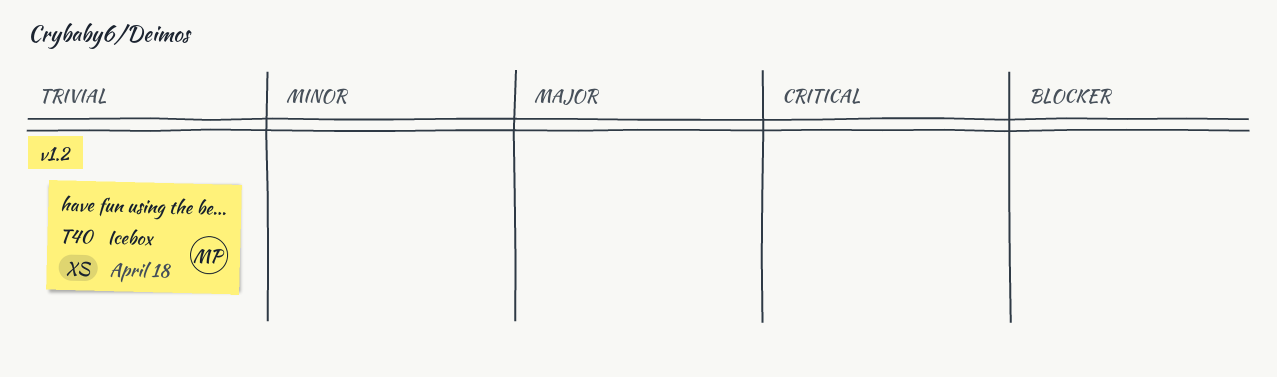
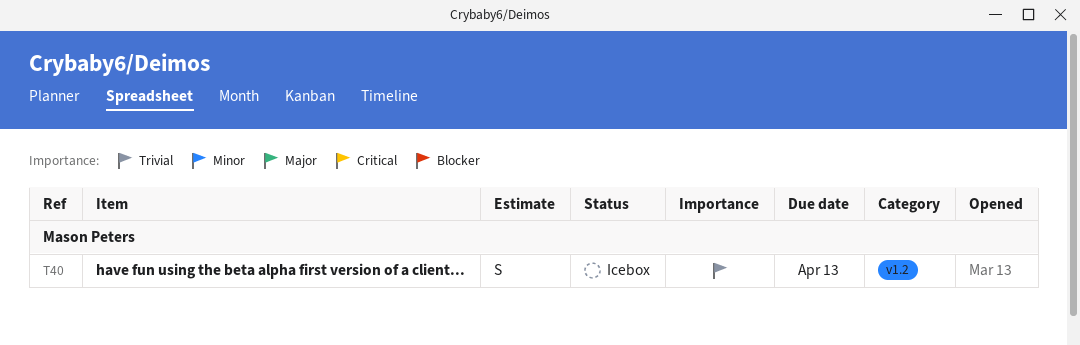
T40, estimate: XS -> S
T40, due: Apr 18 -> Apr 13

